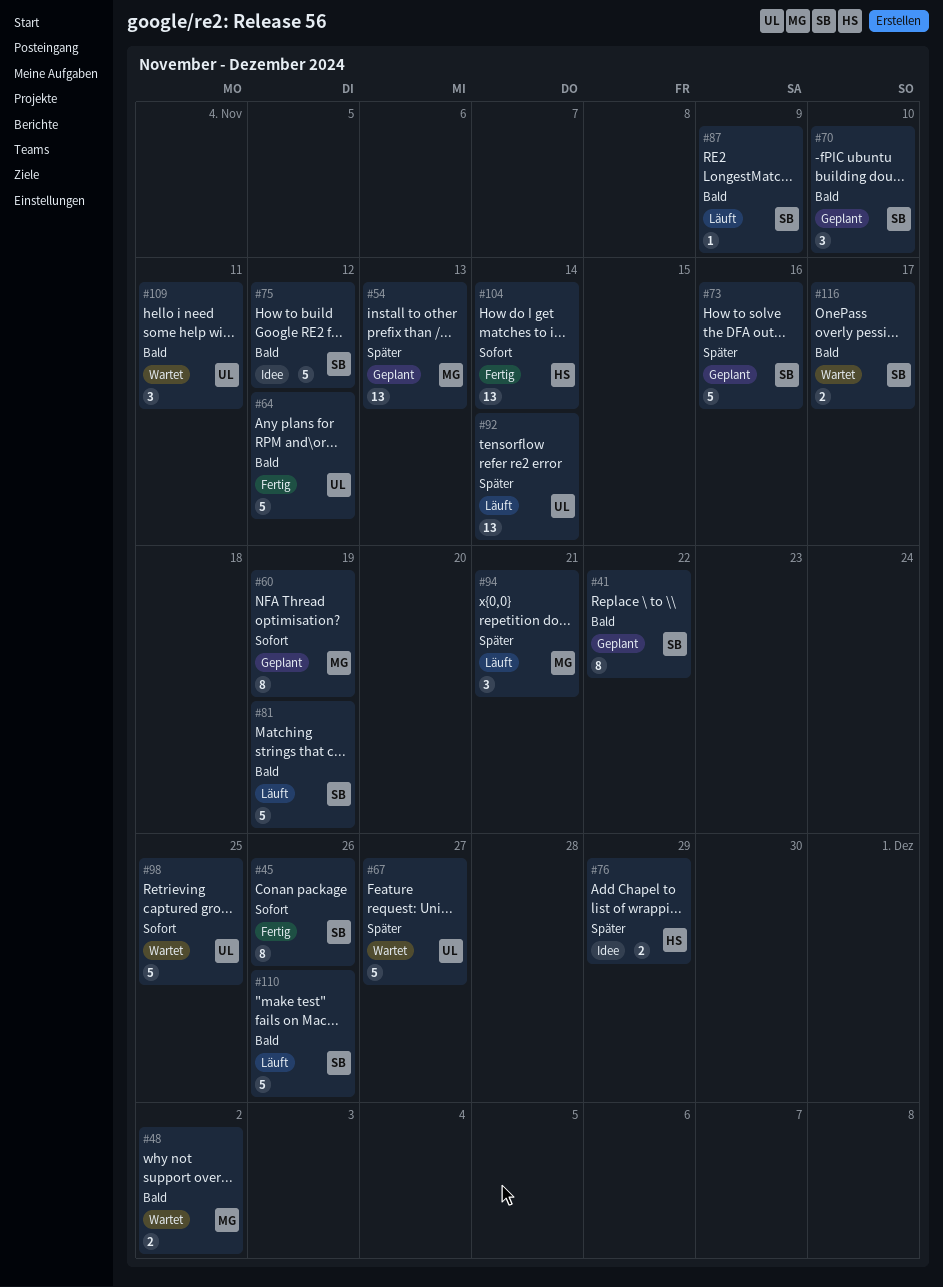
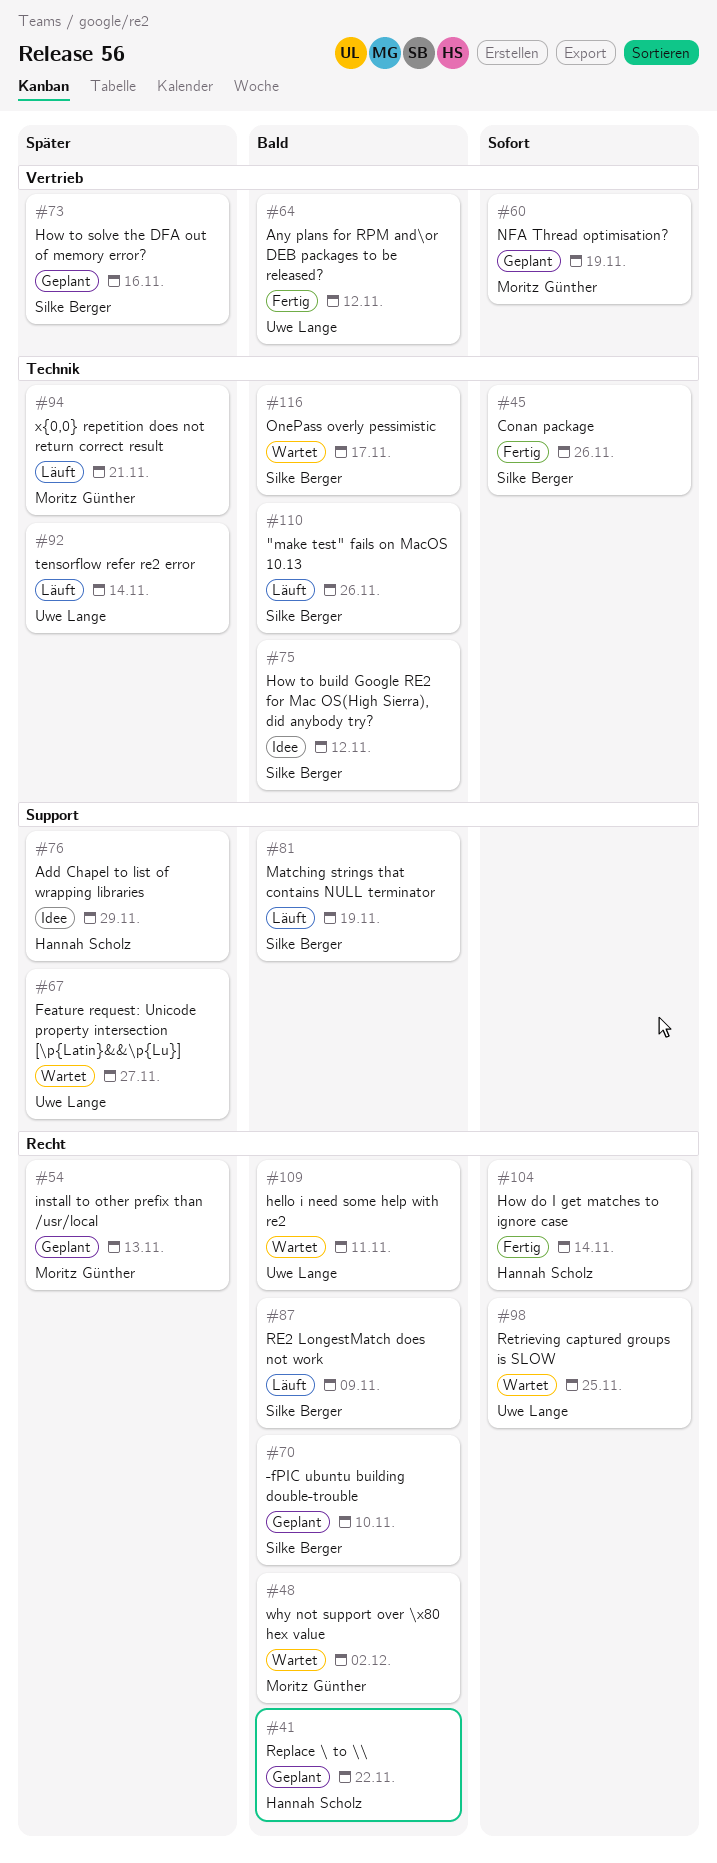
#41, owner: Silke Berger -> Hannah Scholz

